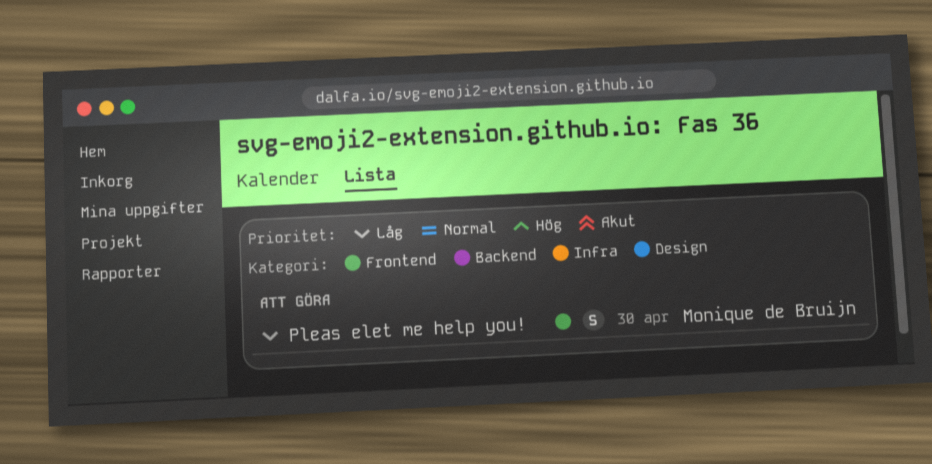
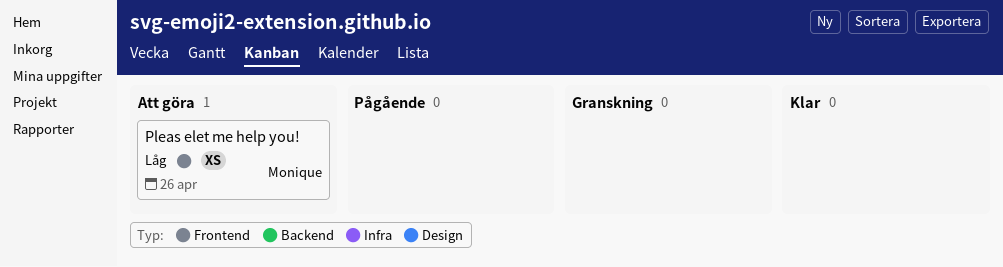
Pleas elet me help you!, estimate: S -> XS
Pleas elet me help you!, due: Apr 30 -> Apr 26

